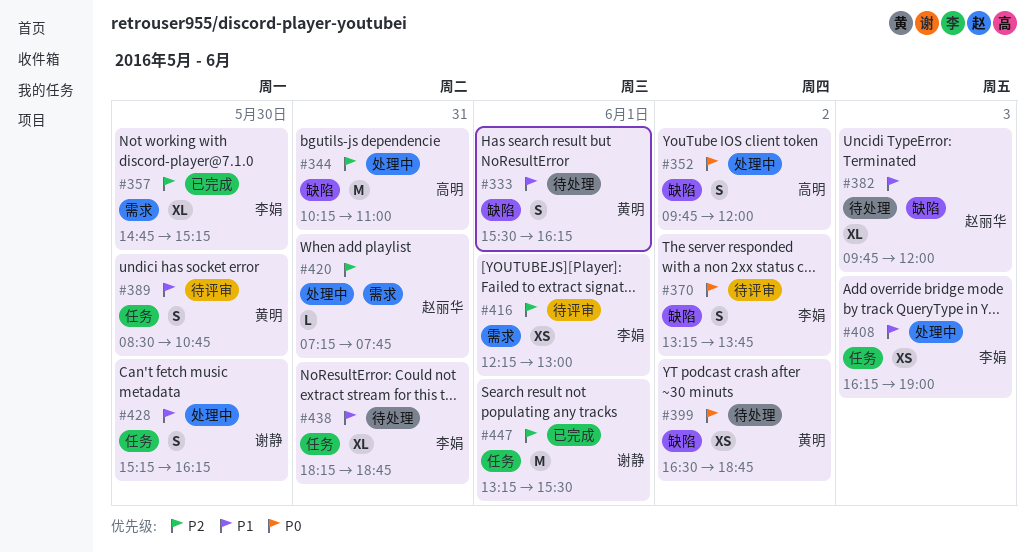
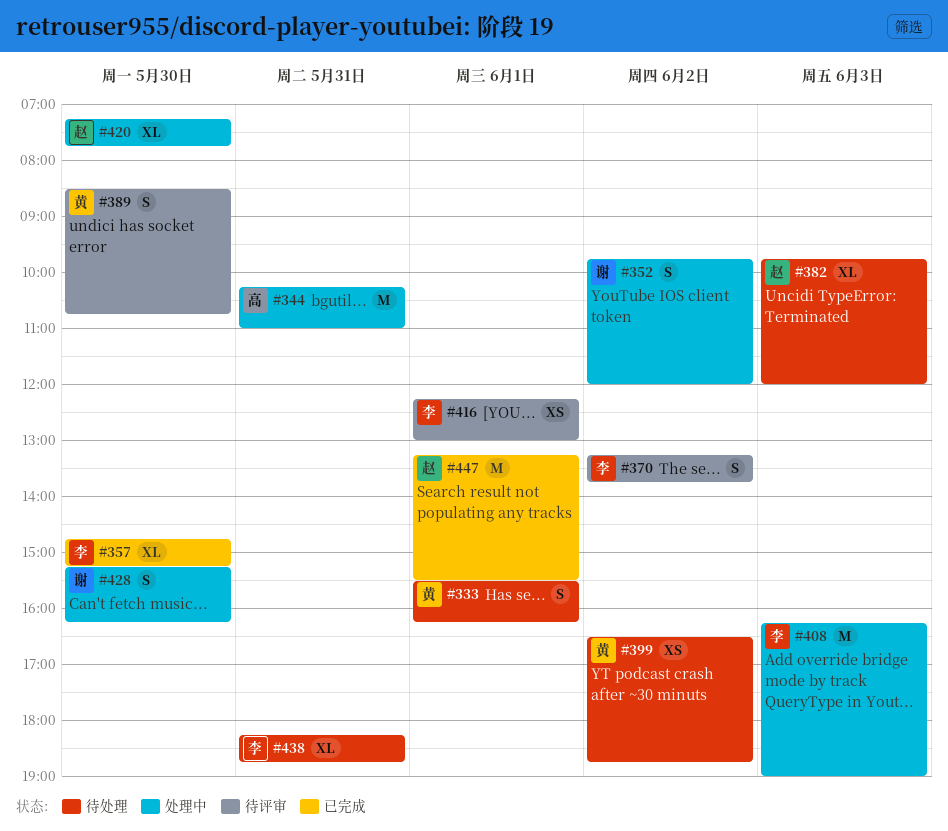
#352, owner: 高明 -> 谢静
#408, estimate: XS -> M
#420, estimate: L -> XL
#420, day: May 31 -> May 30
#447, owner: 谢静 -> 赵丽华

